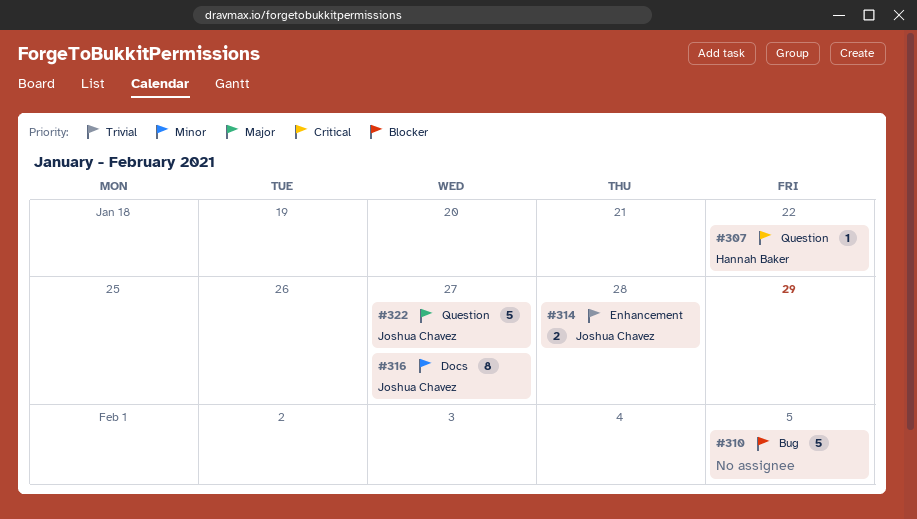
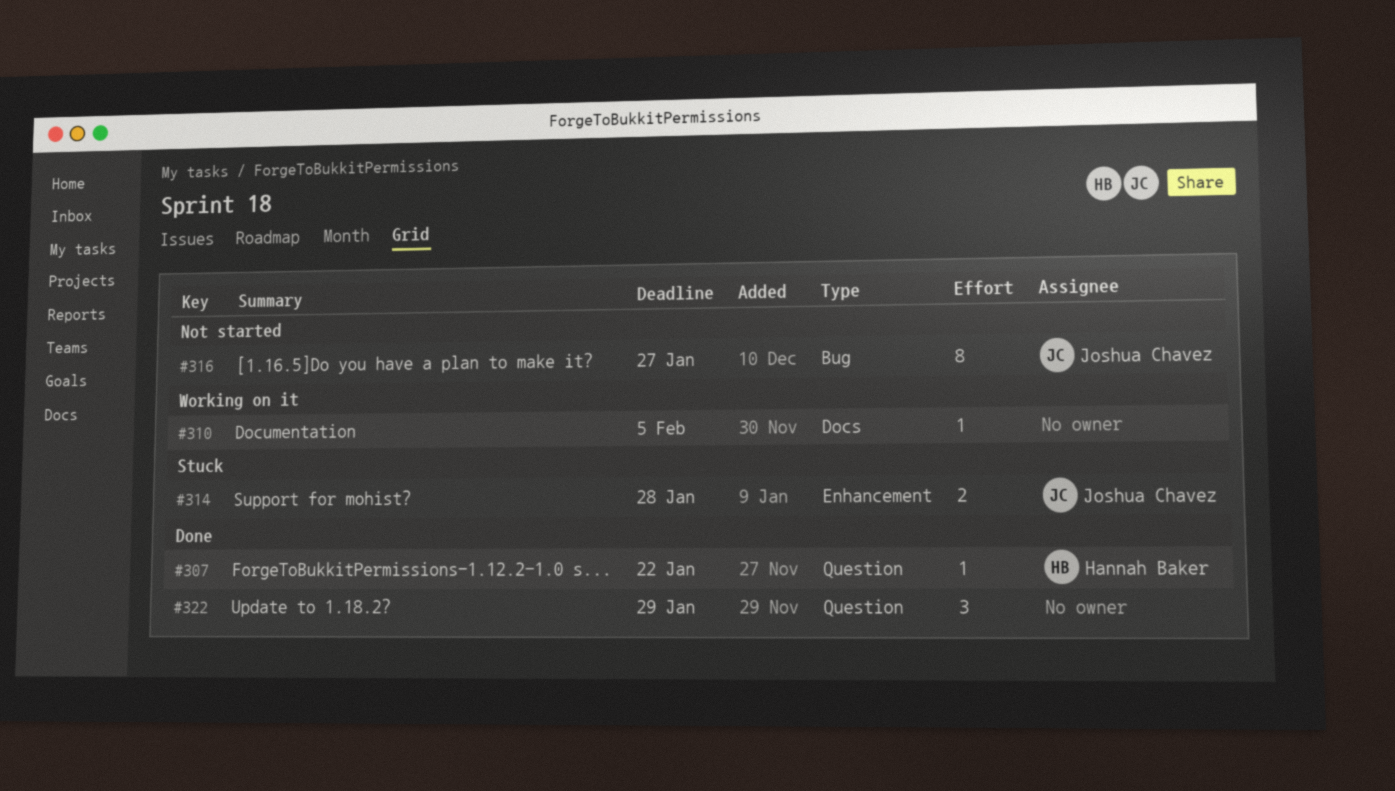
#310, label: Bug -> Docs
#310, estimate: 5 -> 1
#316, label: Docs -> Bug
#322, owner: Joshua Chavez -> none
#322, estimate: 5 -> 3
#322, due: Jan 27 -> Jan 29

